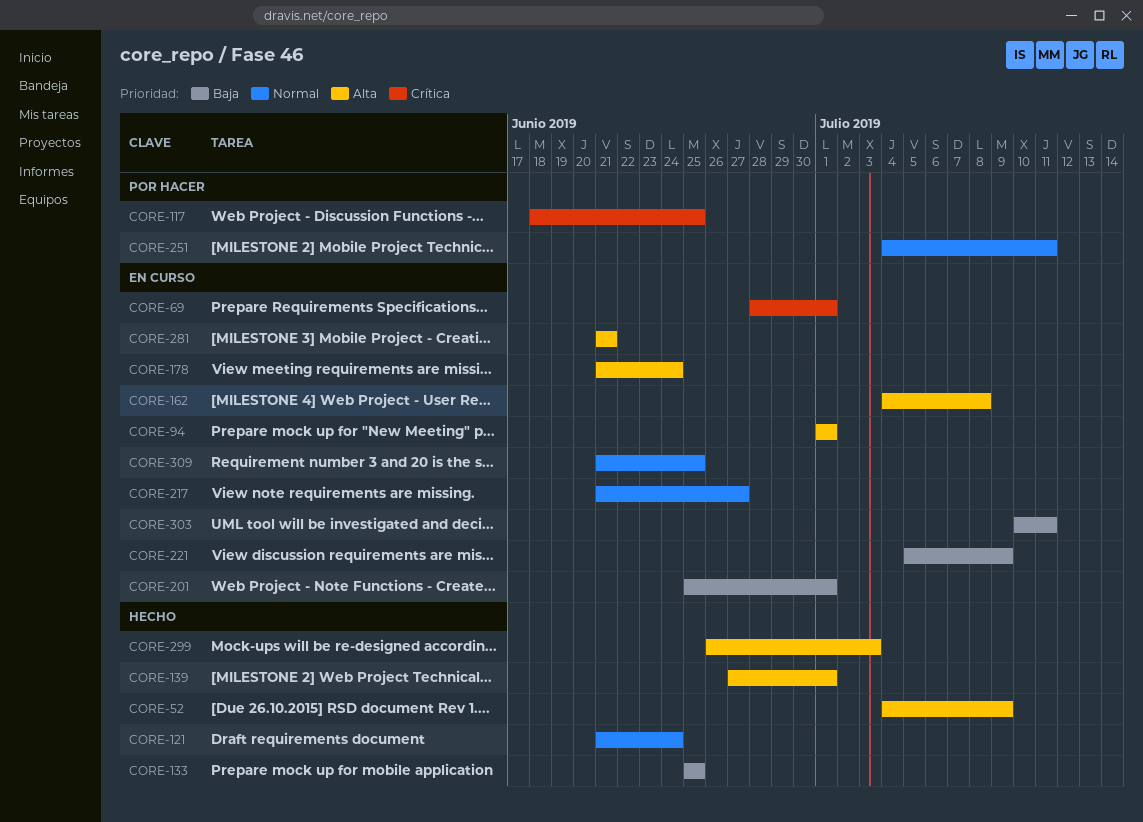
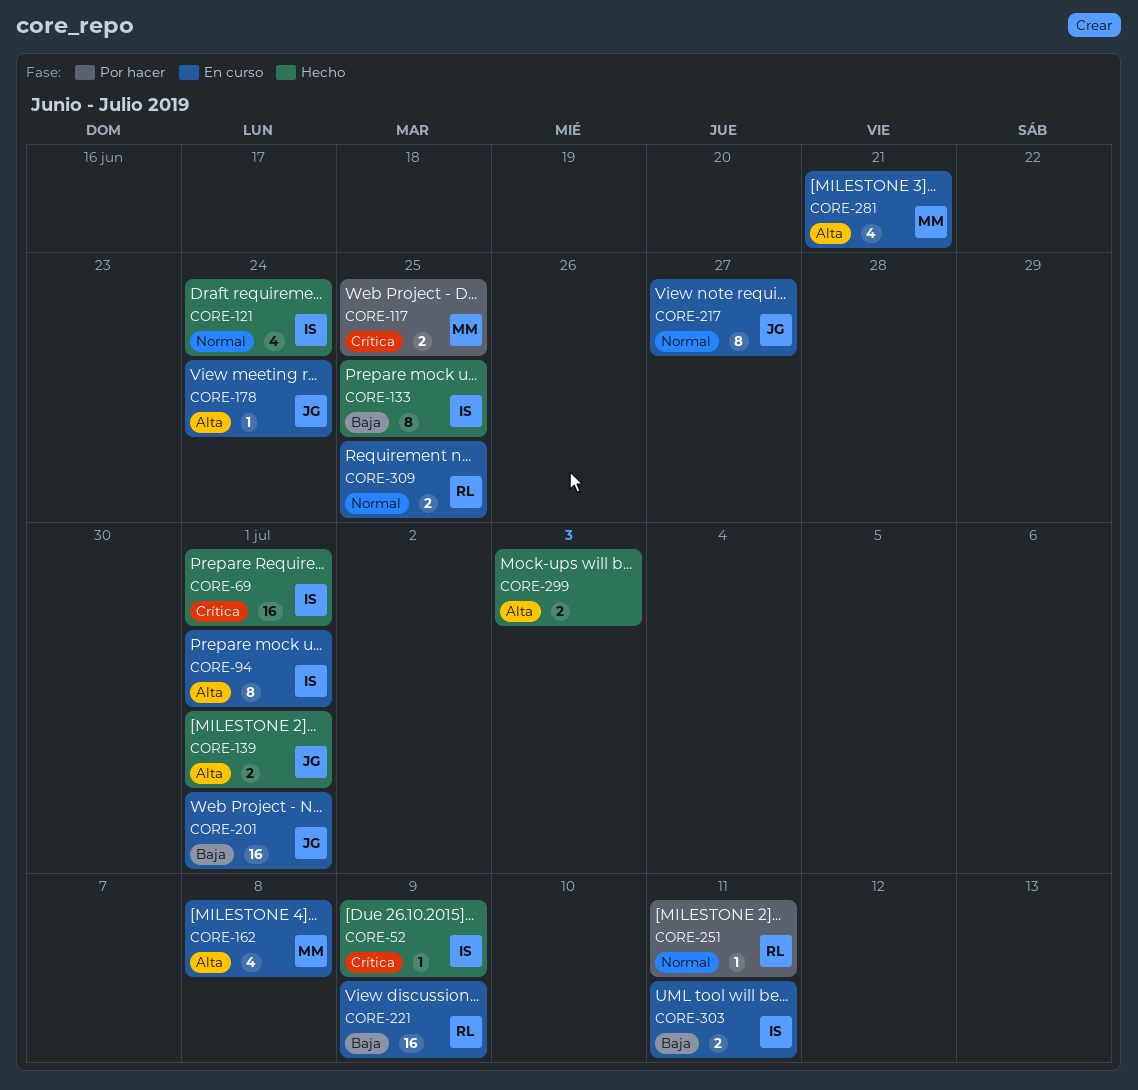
CORE-52, priority: Alta -> Crítica
CORE-69, status: En curso -> Hecho

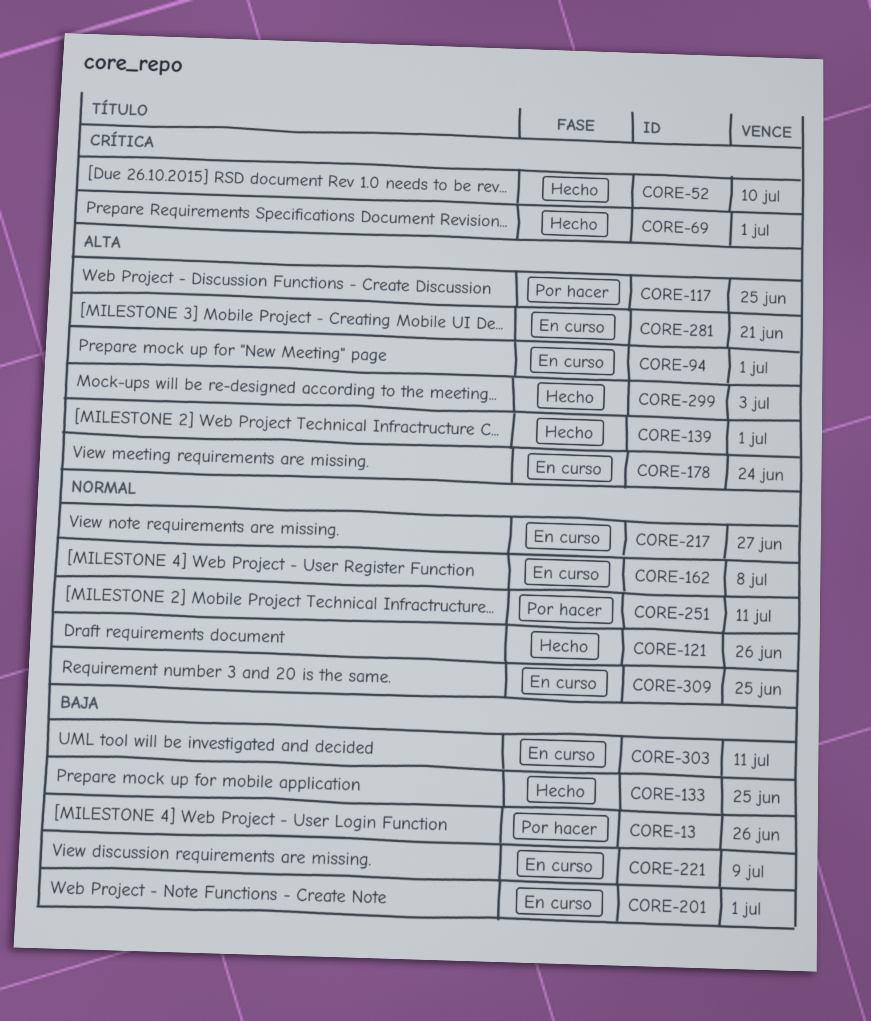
CORE-13: none -> present
CORE-52, due: Jul 9 -> Jul 10
CORE-117, priority: Crítica -> Alta
CORE-121, due: Jun 24 -> Jun 26
CORE-162, priority: Alta -> Normal

